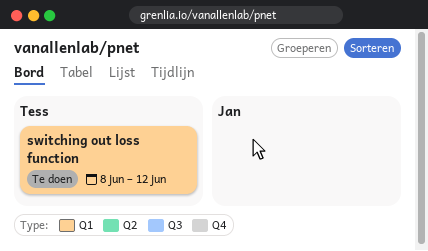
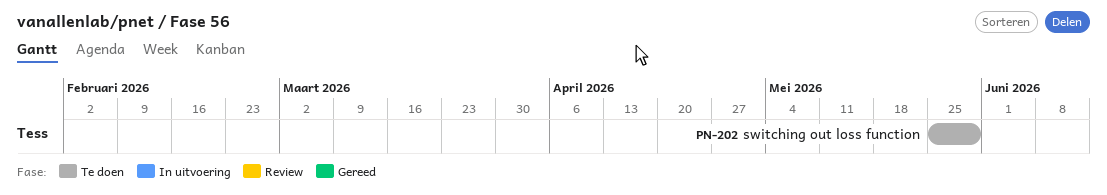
switching out loss function, start: Jun 8 -> May 25
switching out loss function, due: Jun 12 -> May 29

